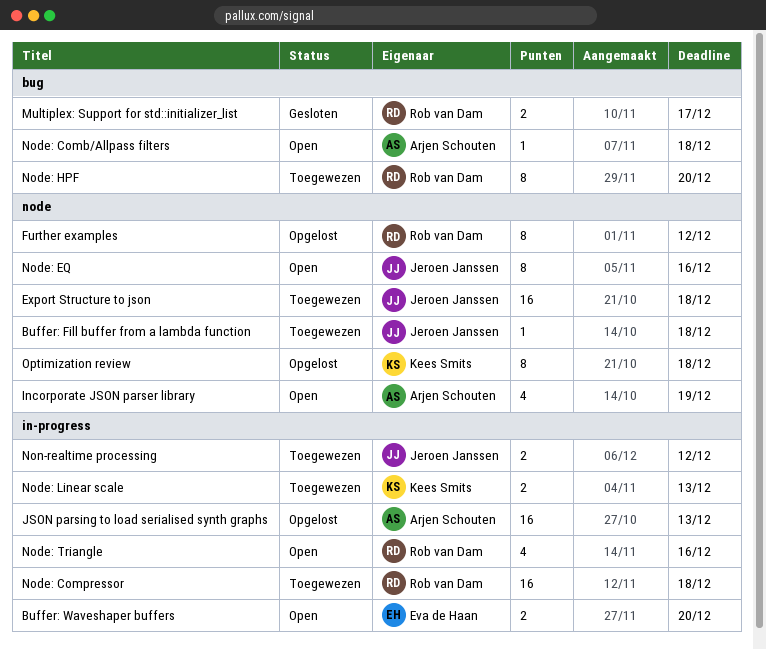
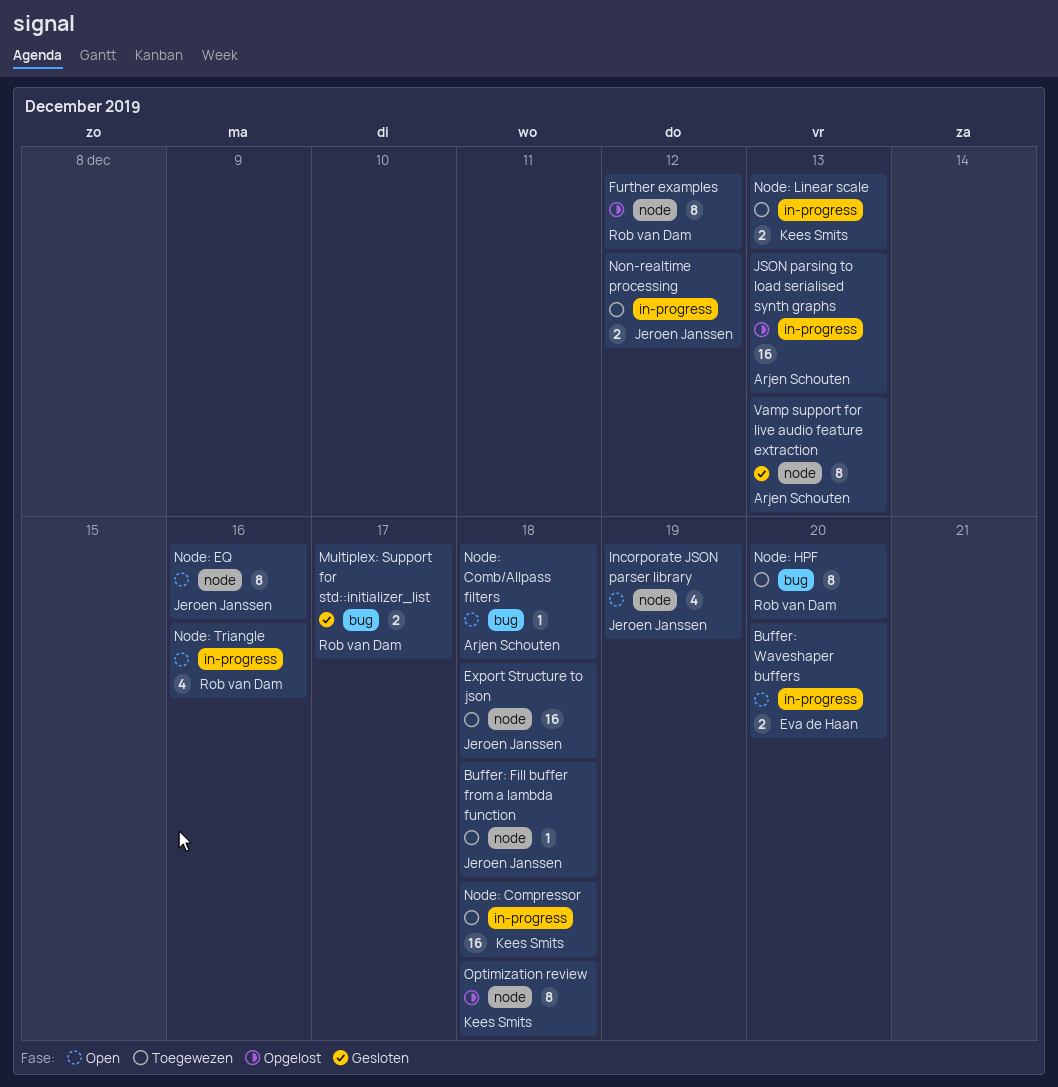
Incorporate JSON parser library, owner: Arjen Schouten -> Jeroen Janssen
Node: Compressor, owner: Rob van Dam -> Kees Smits
Vamp support for live audio feature extraction: none -> present

